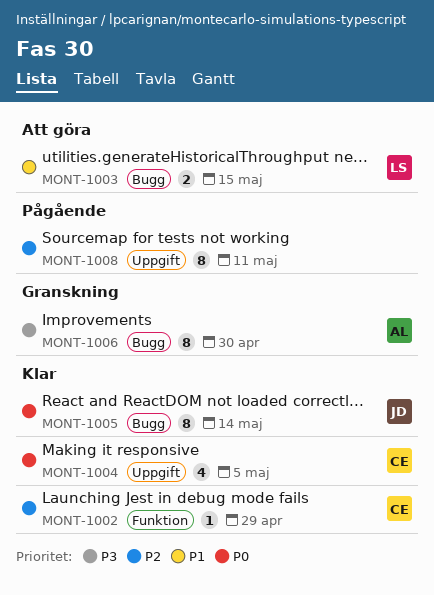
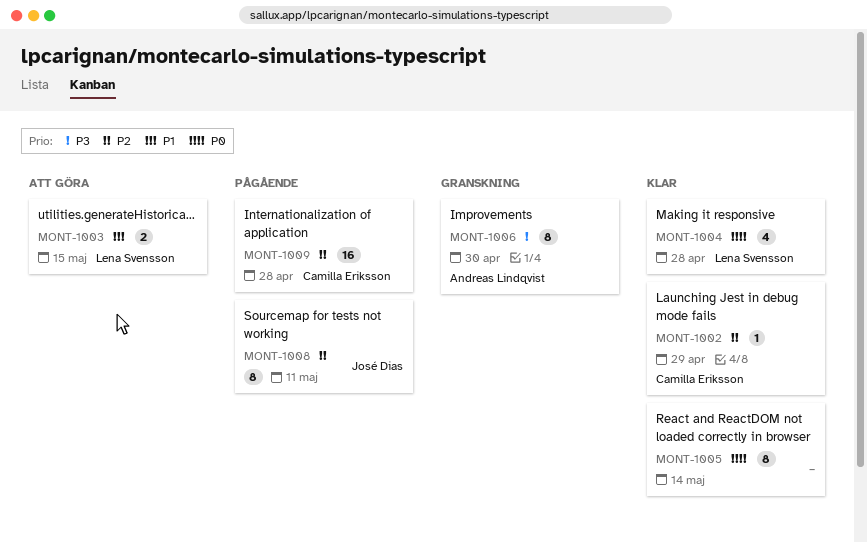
MONT-1004, owner: Camilla Eriksson -> Lena Svensson
MONT-1004, due: May 5 -> Apr 28
MONT-1005, owner: José Dias -> none
MONT-1008, owner: none -> José Dias
MONT-1009: none -> present

